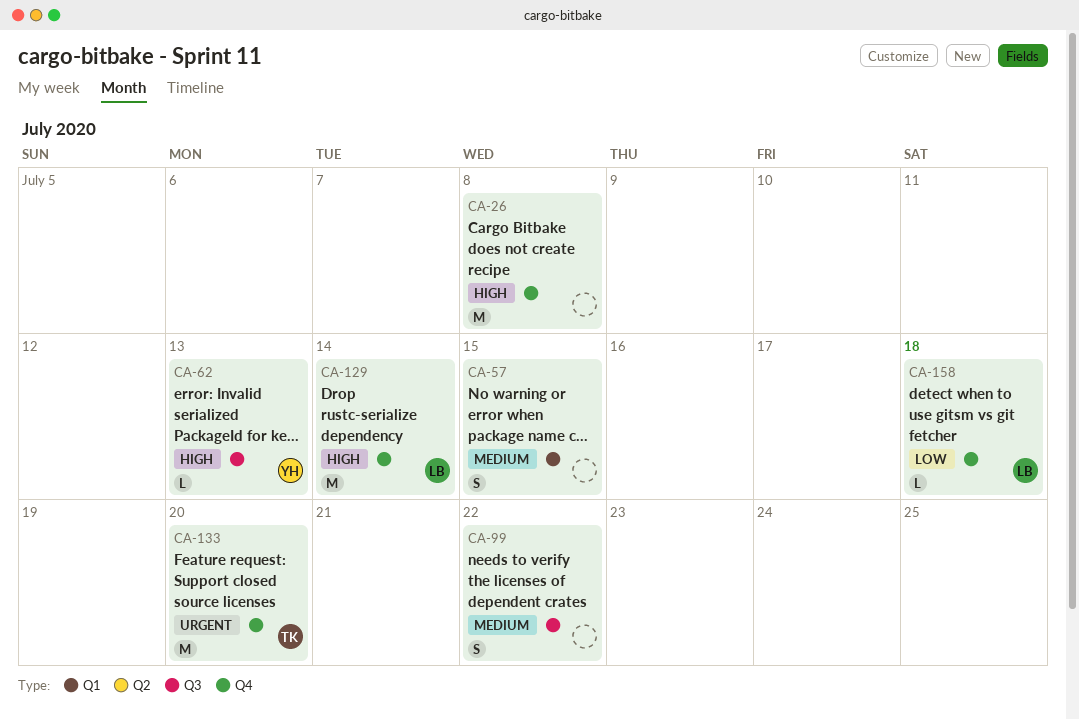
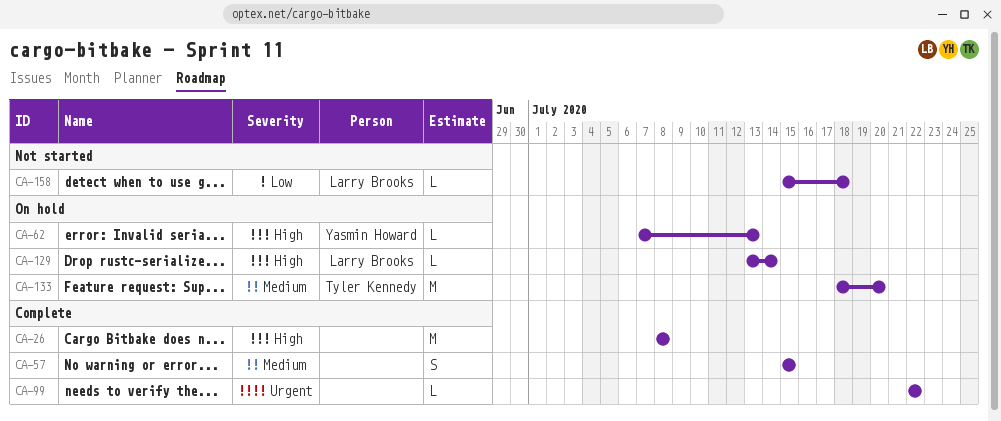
CA-99, priority: Medium -> Urgent
CA-99, estimate: S -> L
CA-129, estimate: M -> L
CA-133, priority: Urgent -> Medium

